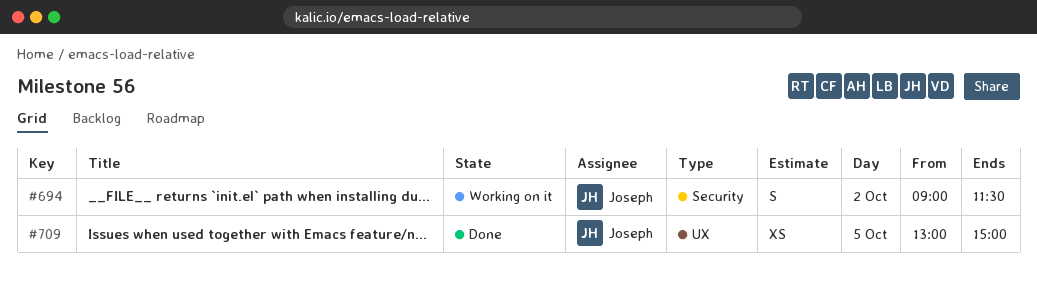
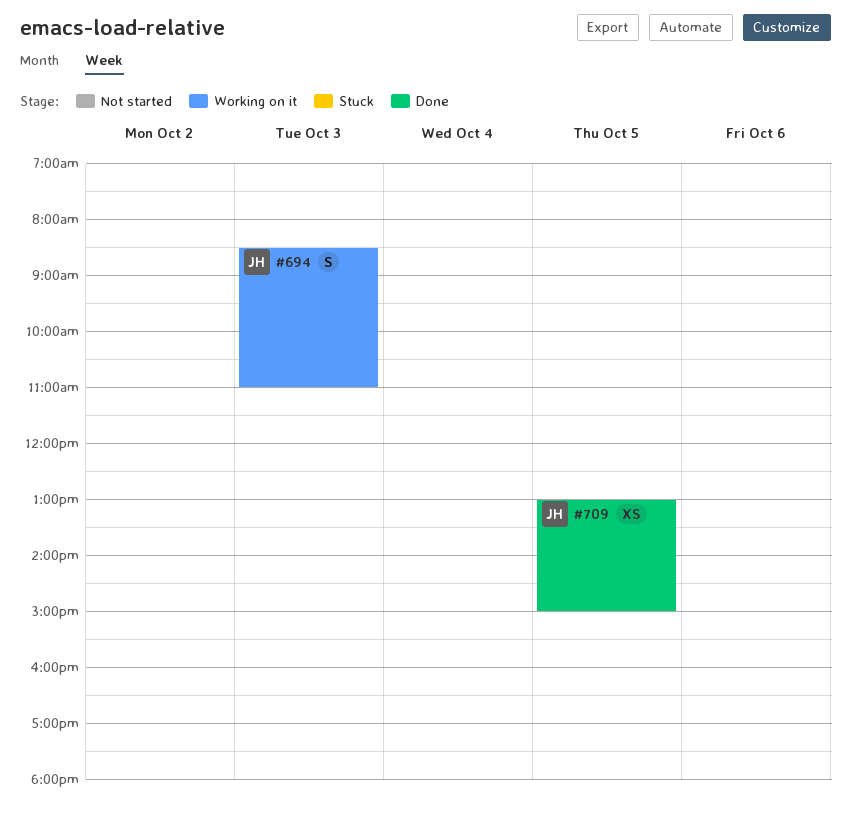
#694, day: Oct 2 -> Oct 3
#694, begins: 09:00 -> 08:30
#694, ends: 11:30 -> 11:00

